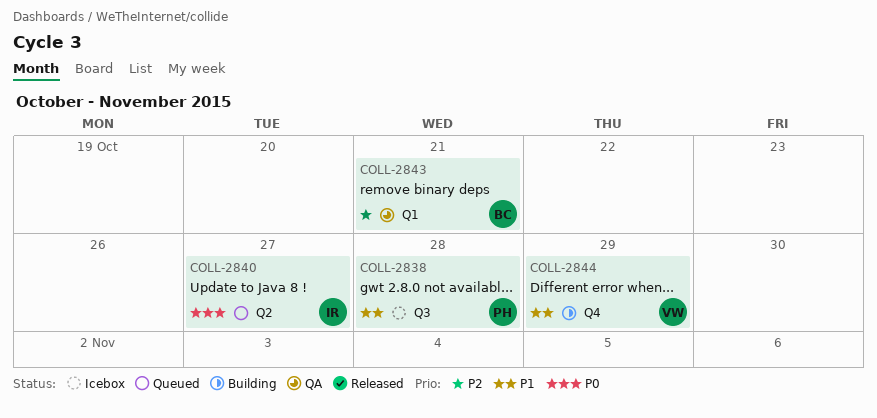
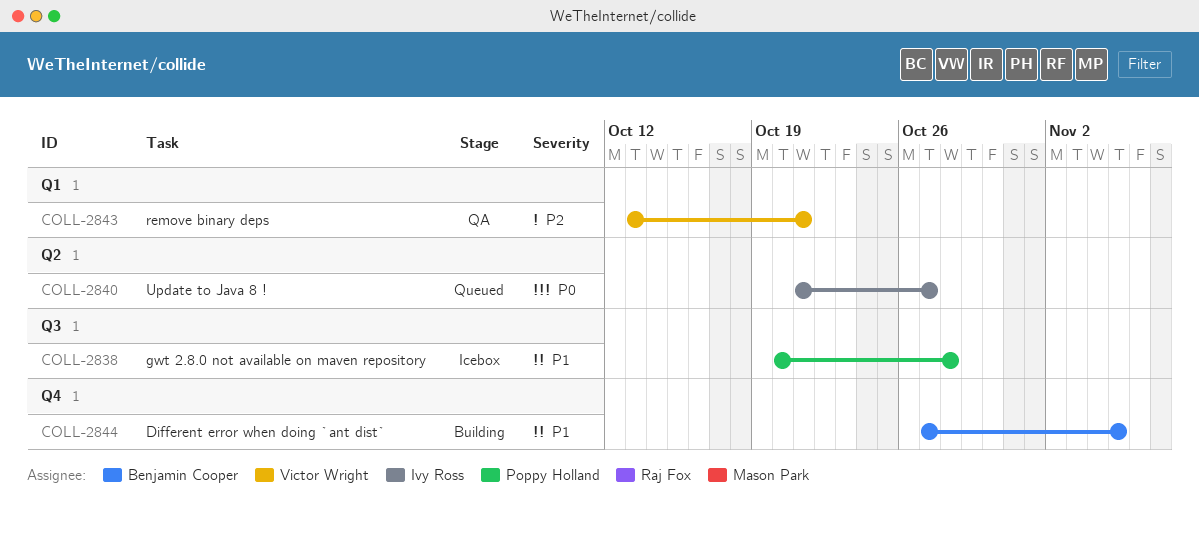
COLL-2843, owner: Benjamin Cooper -> Victor Wright
COLL-2844, owner: Victor Wright -> Benjamin Cooper
COLL-2844, due: Oct 29 -> Nov 5

